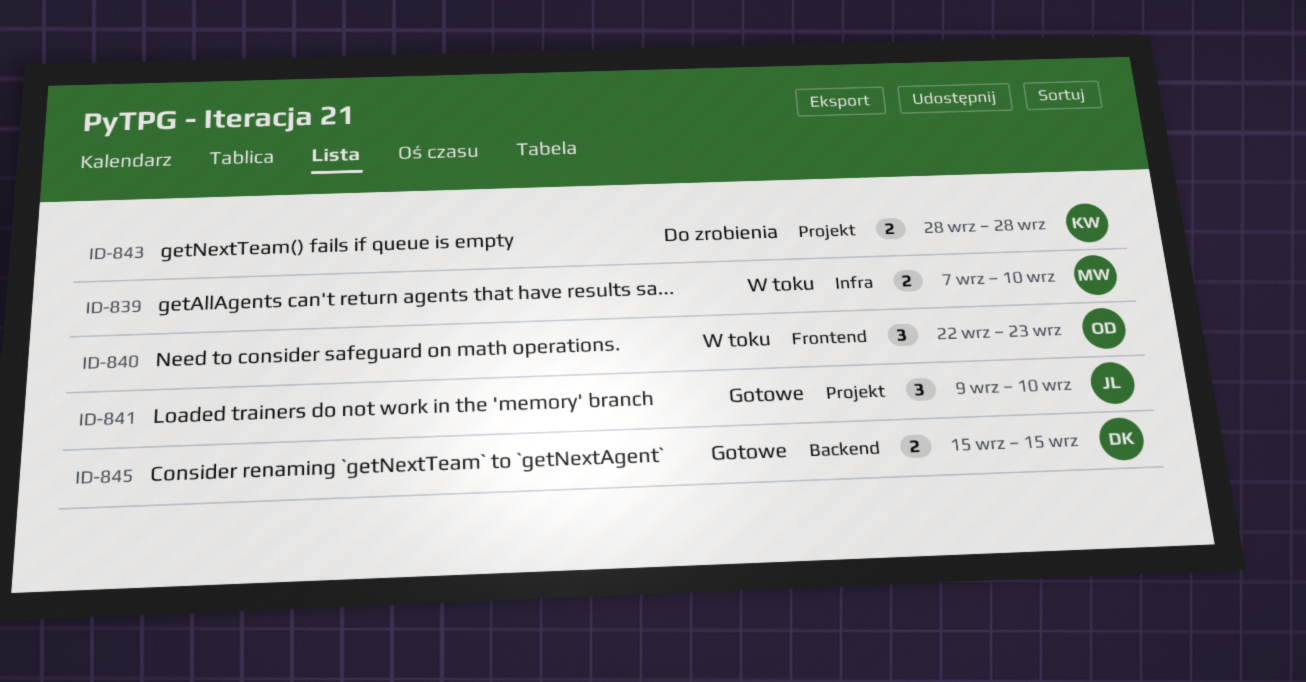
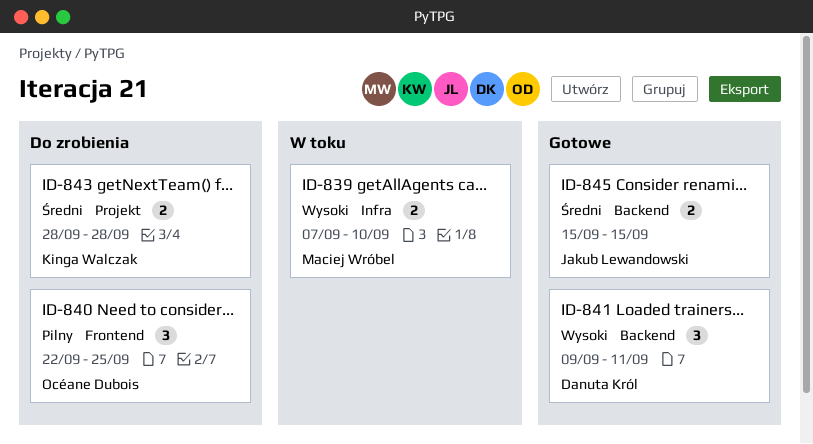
ID-840, status: W toku -> Do zrobienia
ID-840, due: Sep 23 -> Sep 25
ID-841, owner: Jakub Lewandowski -> Danuta Król
ID-841, label: Projekt -> Backend
ID-841, due: Sep 10 -> Sep 11
ID-845, owner: Danuta Król -> Jakub Lewandowski

